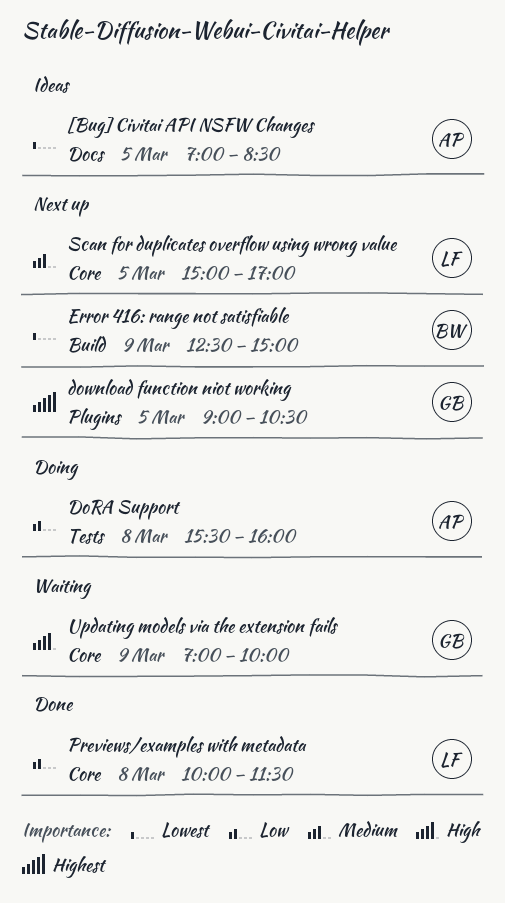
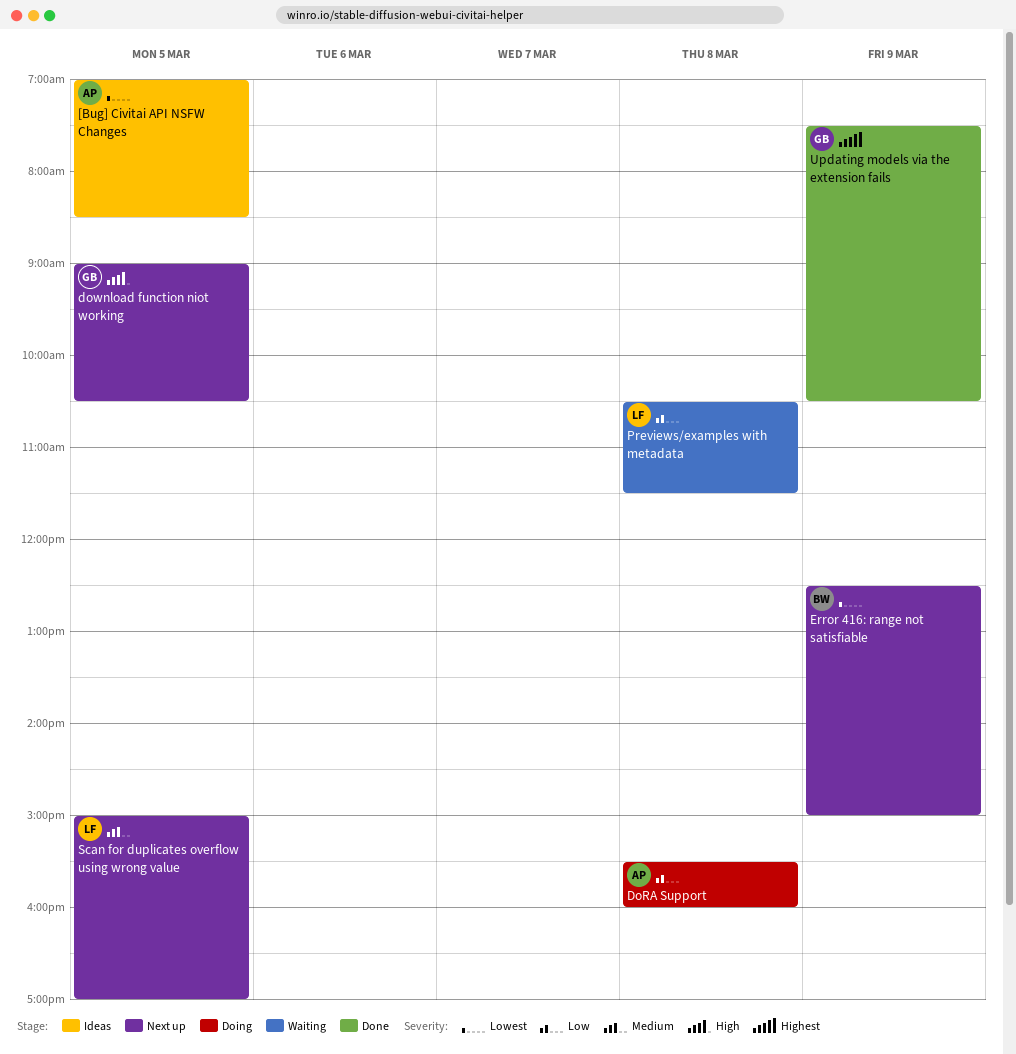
download function niot working, priority: Highest -> High
Previews/examples with metadata, status: Done -> Waiting
Previews/examples with metadata, begins: 10:00 -> 10:30
Updating models via the extension fails, status: Waiting -> Done
Updating models via the extension fails, priority: High -> Highest
Updating models via the extension fails, begins: 07:00 -> 07:30
Updating models via the extension fails, ends: 10:00 -> 10:30

